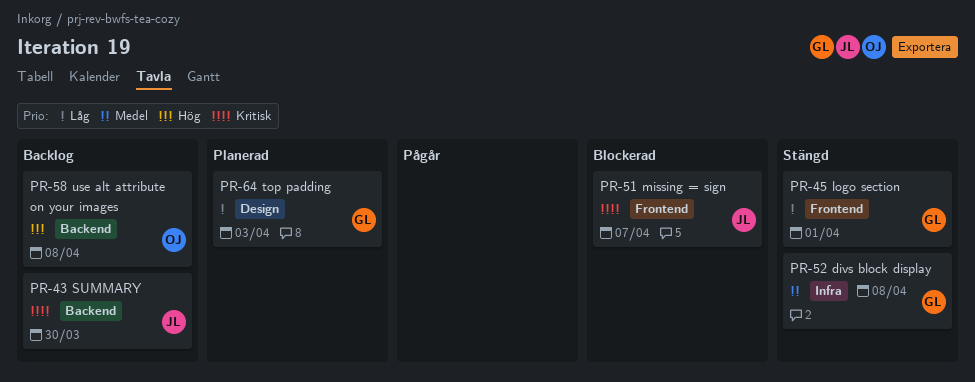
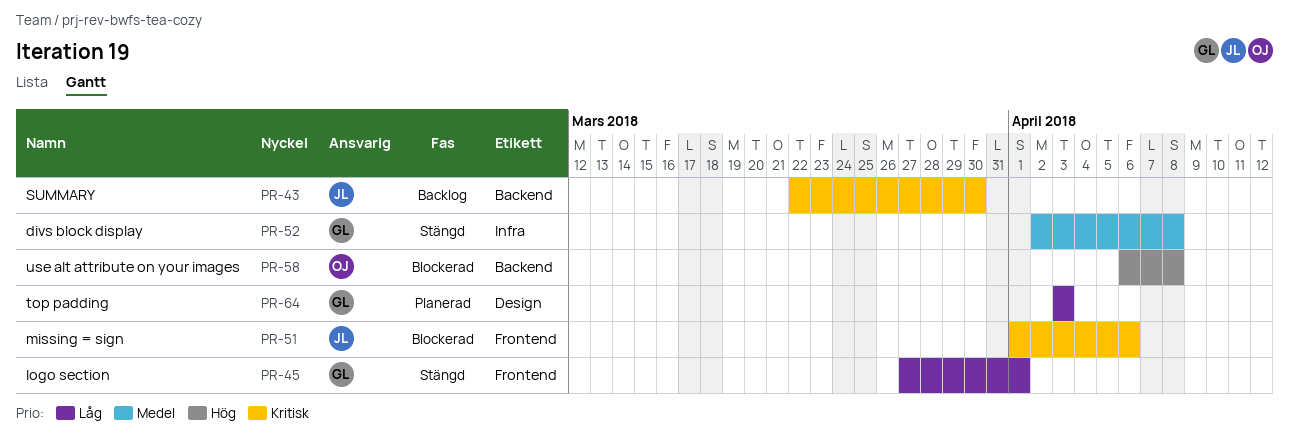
PR-51, due: Apr 7 -> Apr 6
PR-58, status: Backlog -> Blockerad

